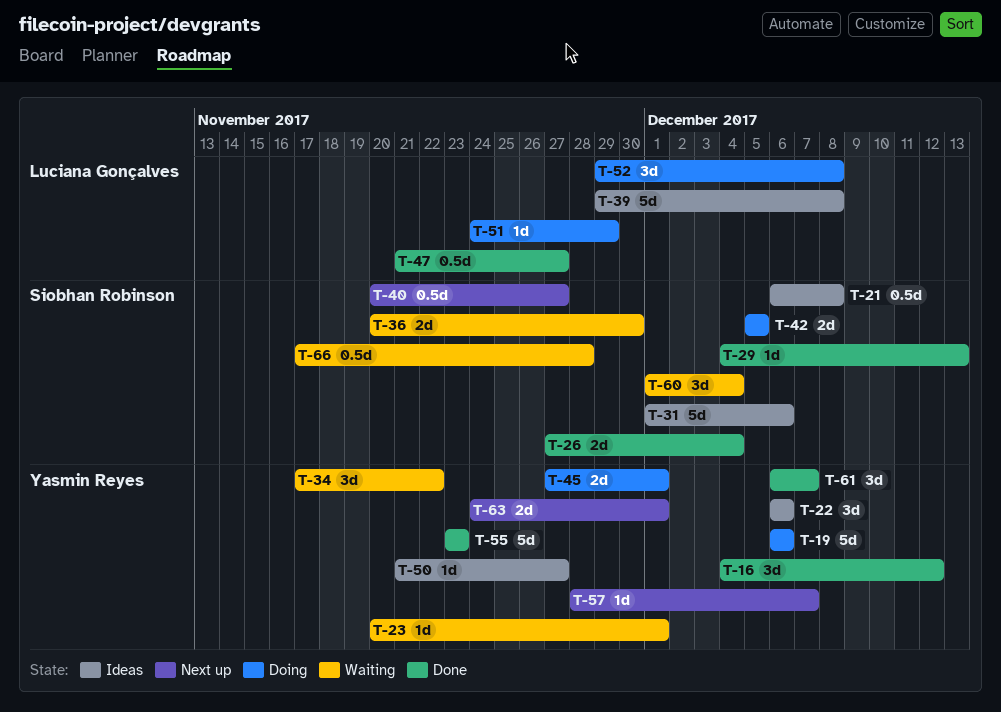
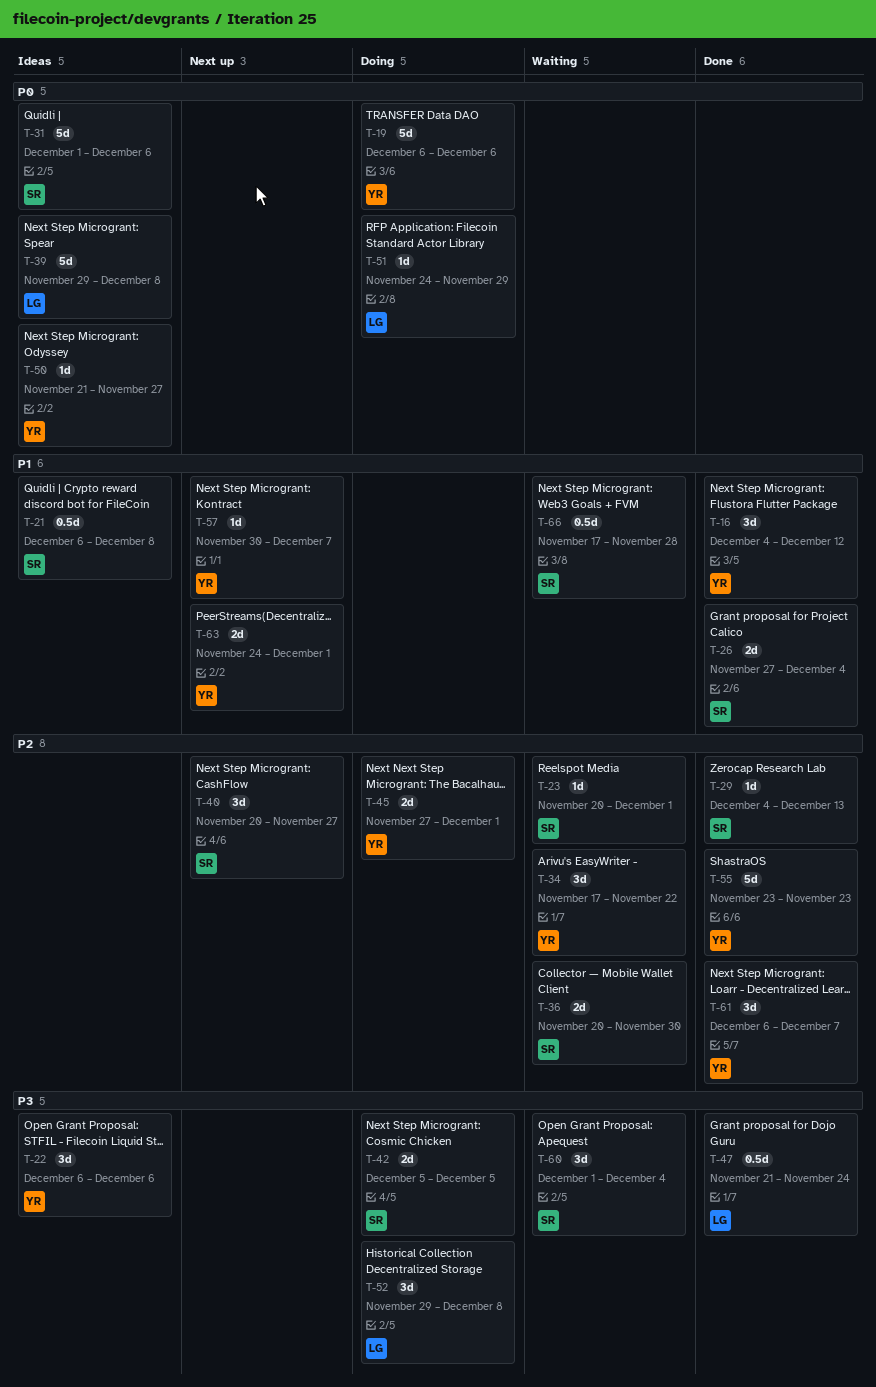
T-23, owner: Yasmin Reyes -> Siobhan Robinson
T-40, estimate: 0.5d -> 3d
T-47, due: Nov 27 -> Nov 24
T-57, start: Nov 28 -> Nov 30

